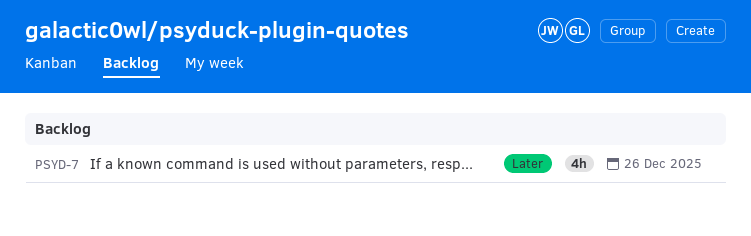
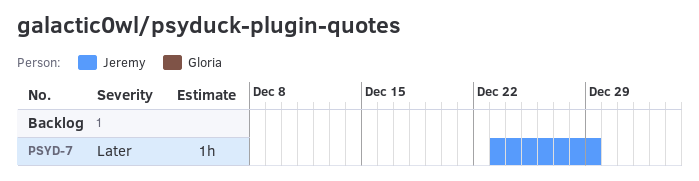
PSYD-7, estimate: 4h -> 1h
PSYD-7, due: Dec 26 -> Dec 29

